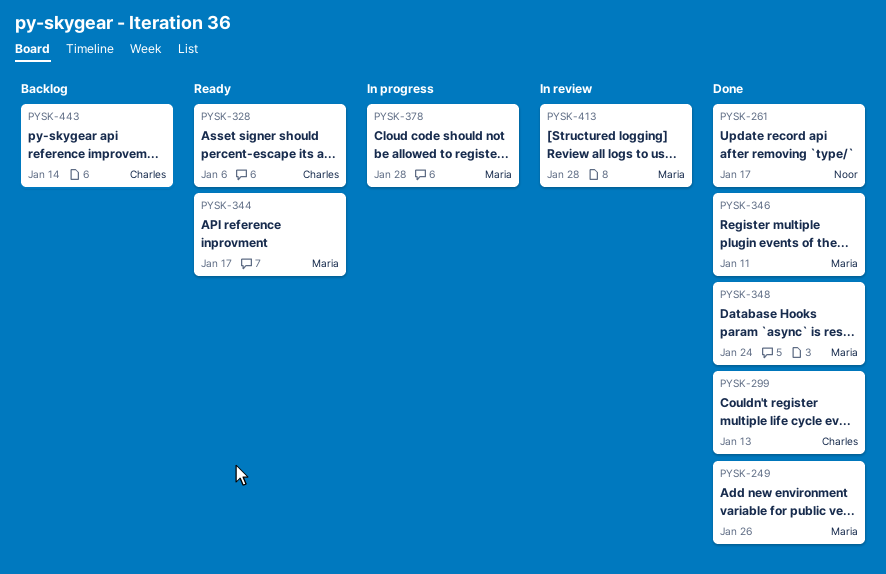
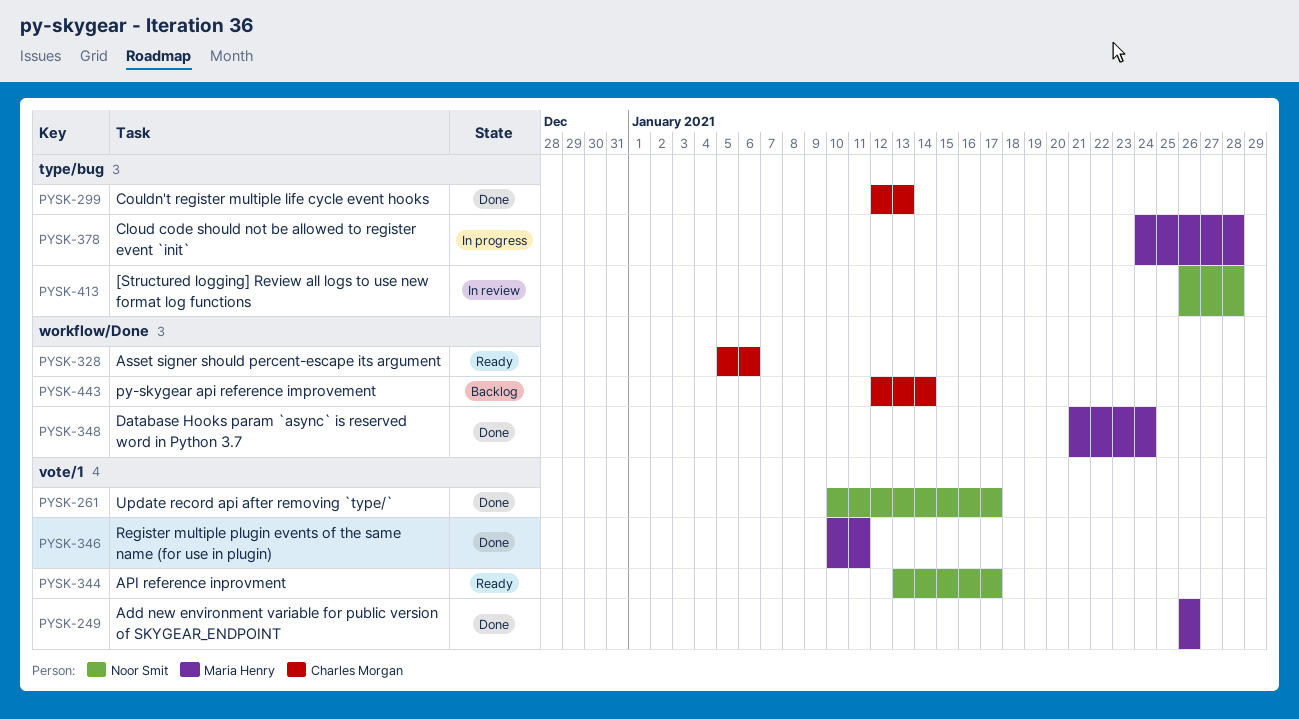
PYSK-344, owner: Maria Henry -> Noor Smit
PYSK-413, owner: Maria Henry -> Noor Smit

